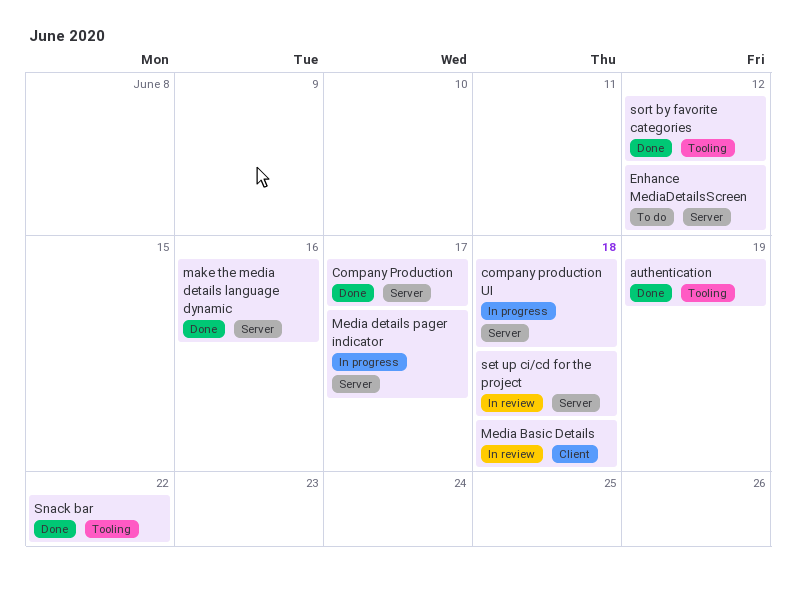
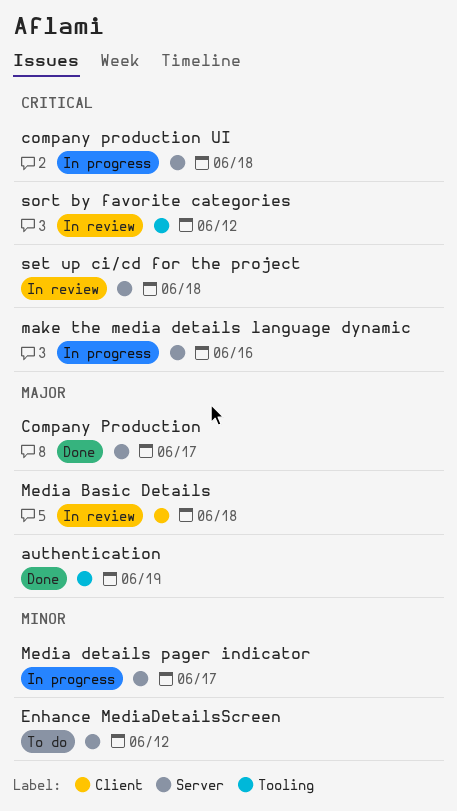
make the media details language dynamic, status: Done -> In progress
Snack bar: present -> none
sort by favorite categories, status: Done -> In review

